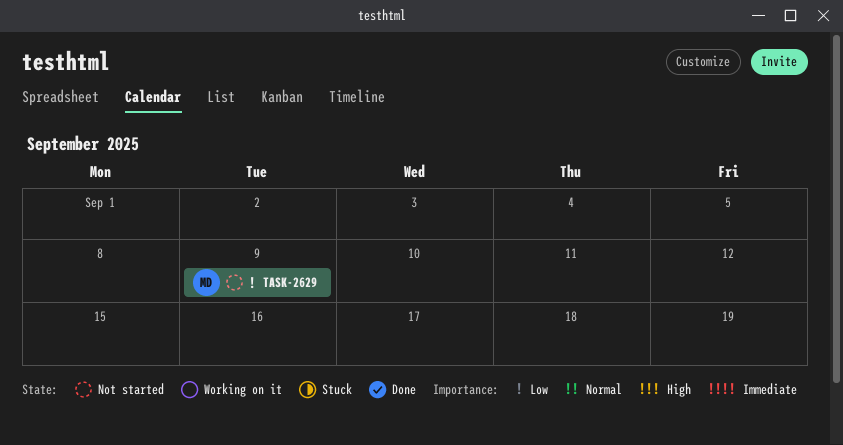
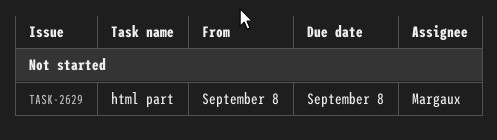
TASK-2629, start: Sep 9 -> Sep 8
TASK-2629, due: Sep 9 -> Sep 8

